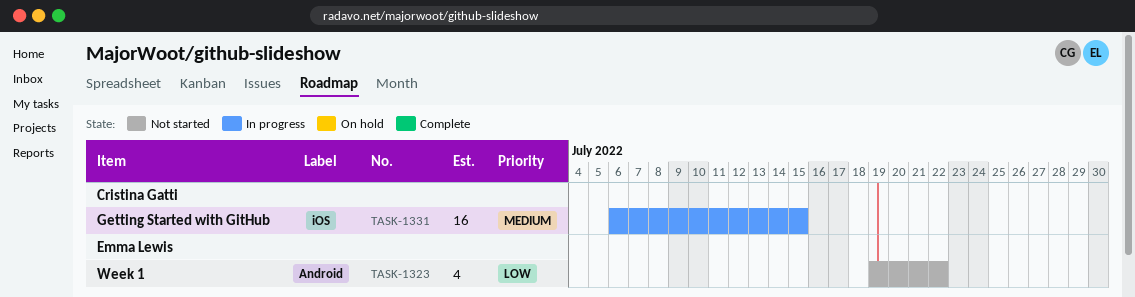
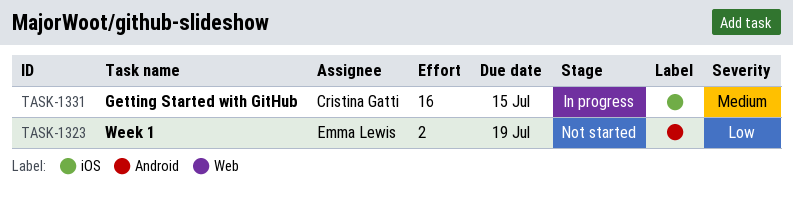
TASK-1323, estimate: 4 -> 2
TASK-1323, due: Jul 22 -> Jul 19

